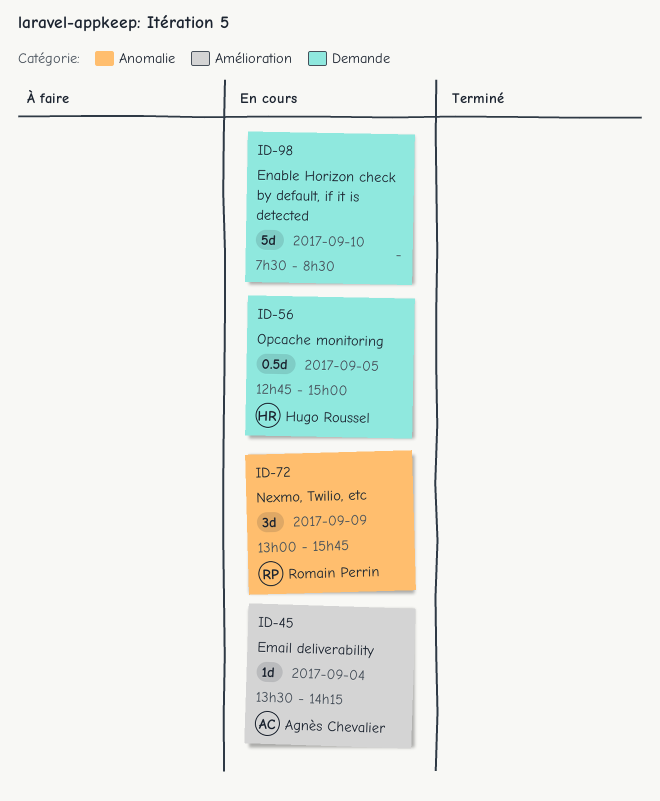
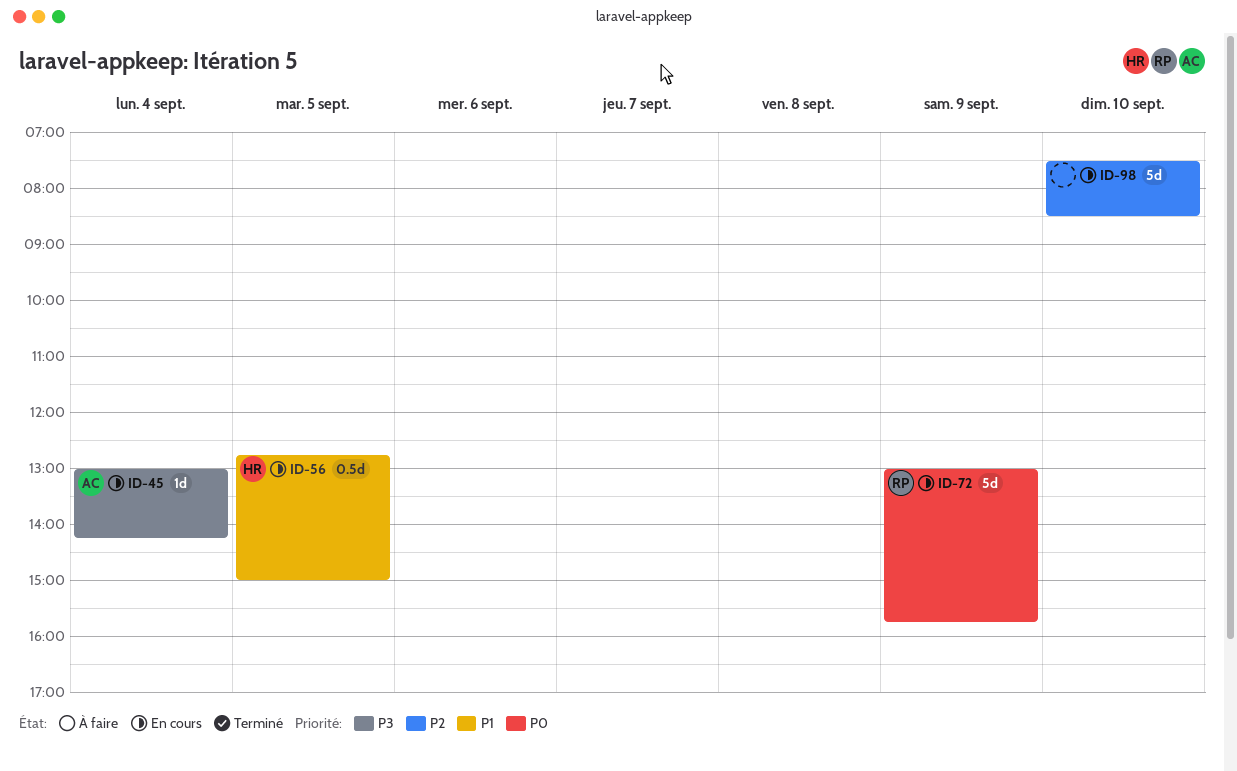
ID-45, begins: 13:30 -> 13:00
ID-72, estimate: 3d -> 5d

